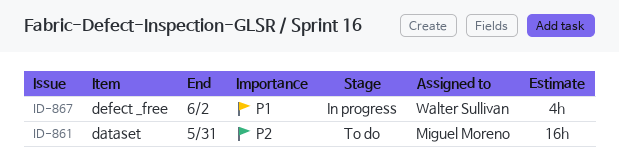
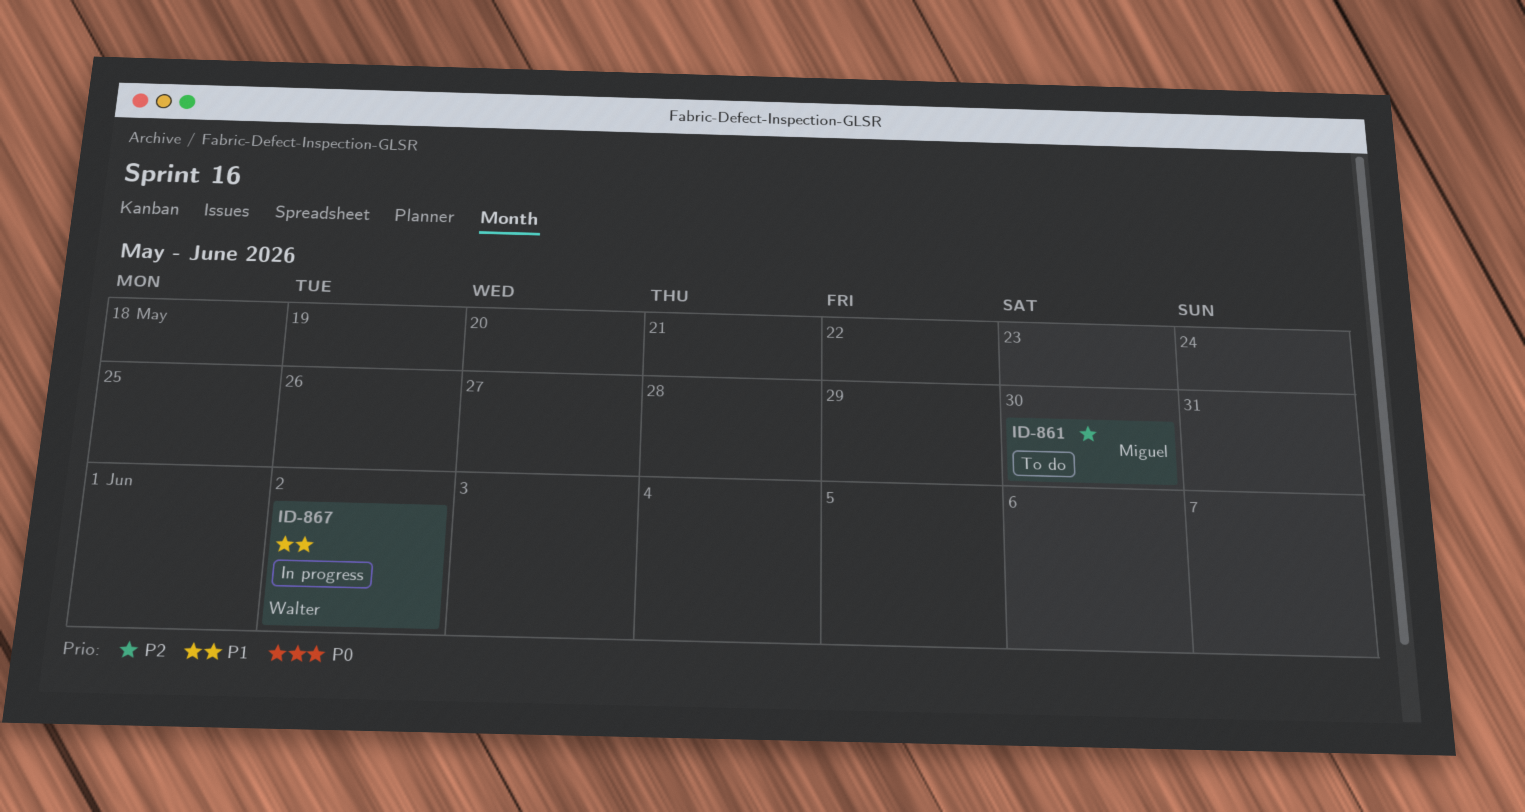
ID-861, due: May 31 -> May 30

